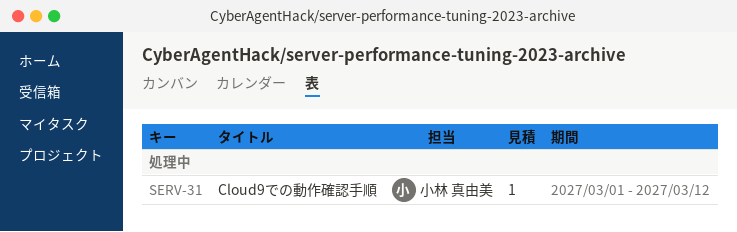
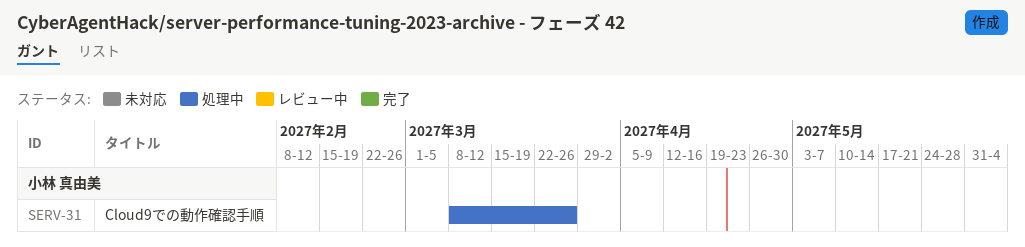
SERV-31, start: Mar 1 -> Mar 8
SERV-31, due: Mar 12 -> Mar 26

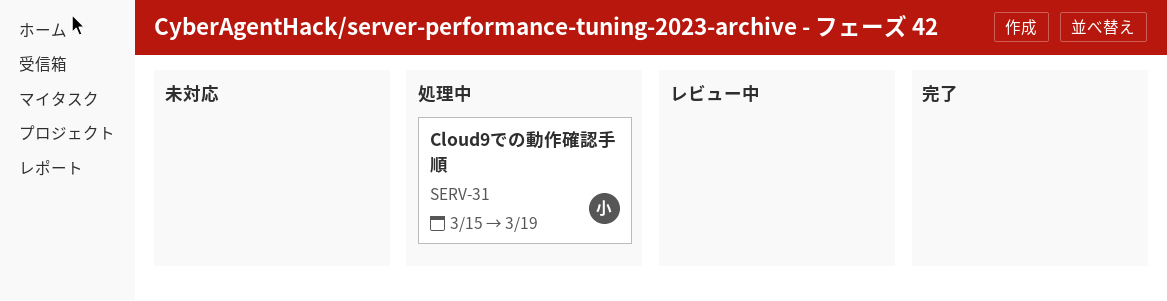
SERV-31, start: Mar 8 -> Mar 15
SERV-31, due: Mar 26 -> Mar 19

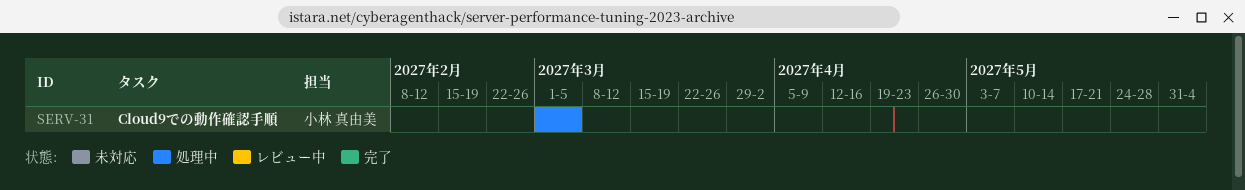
SERV-31, start: Mar 15 -> Mar 1
SERV-31, due: Mar 19 -> Mar 5

